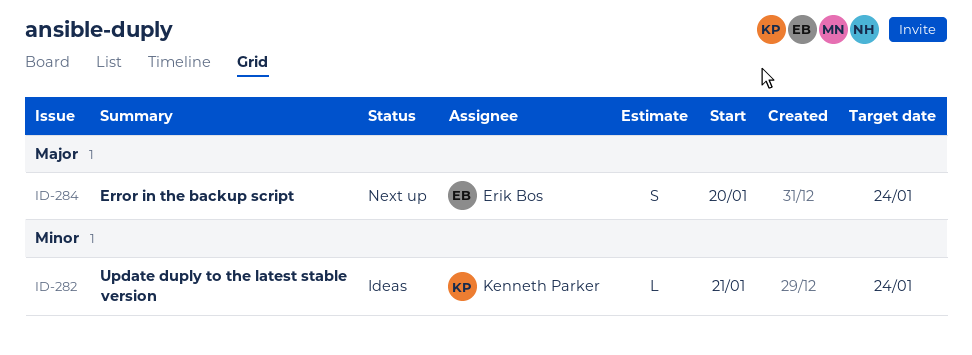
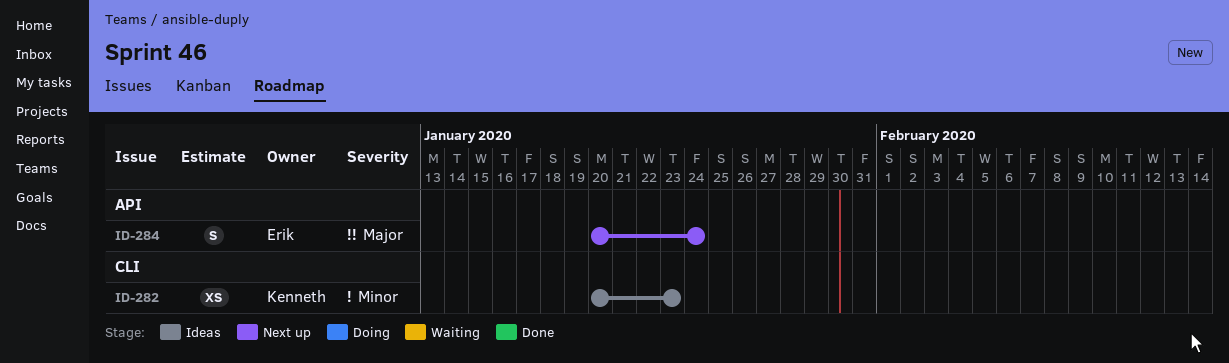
ID-282, estimate: L -> XS
ID-282, start: Jan 21 -> Jan 20
ID-282, due: Jan 24 -> Jan 23

